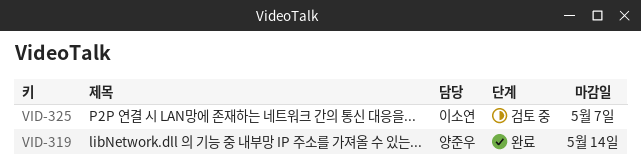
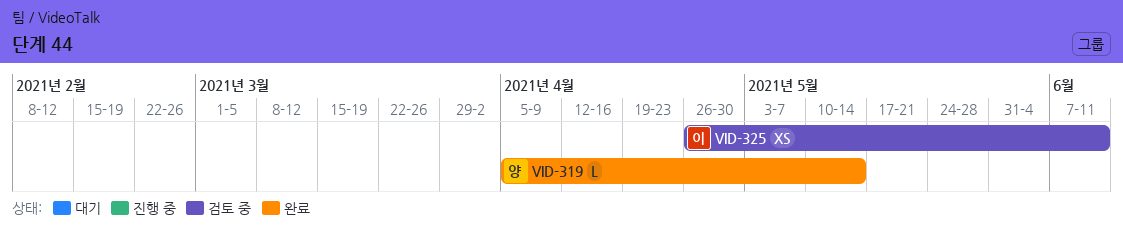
VID-325, due: May 7 -> Jun 11

